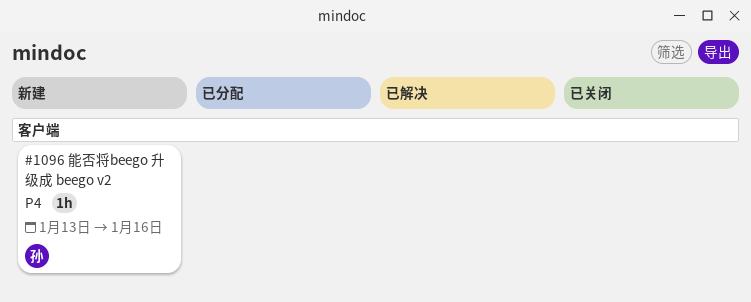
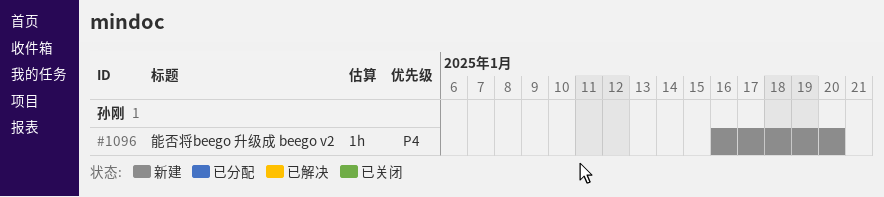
#1096, start: Jan 13 -> Jan 16
#1096, due: Jan 16 -> Jan 20

